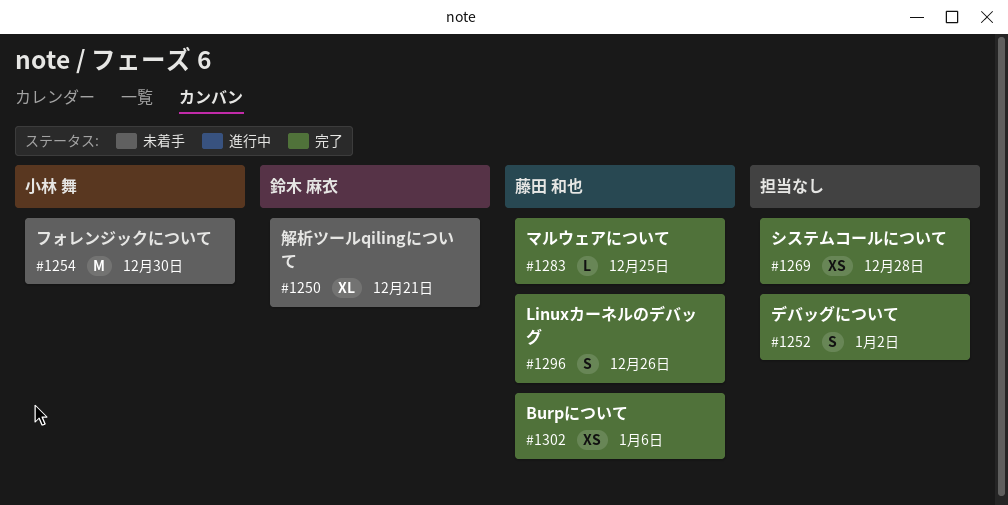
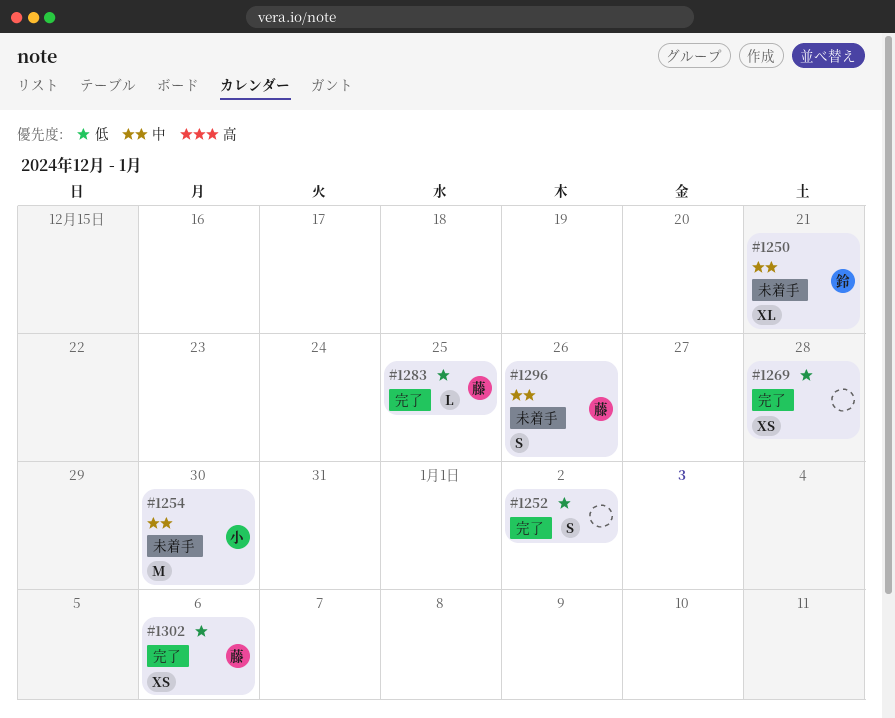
#1296, status: 完了 -> 未着手

